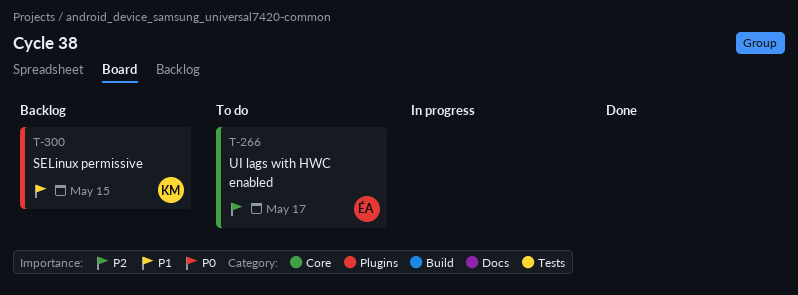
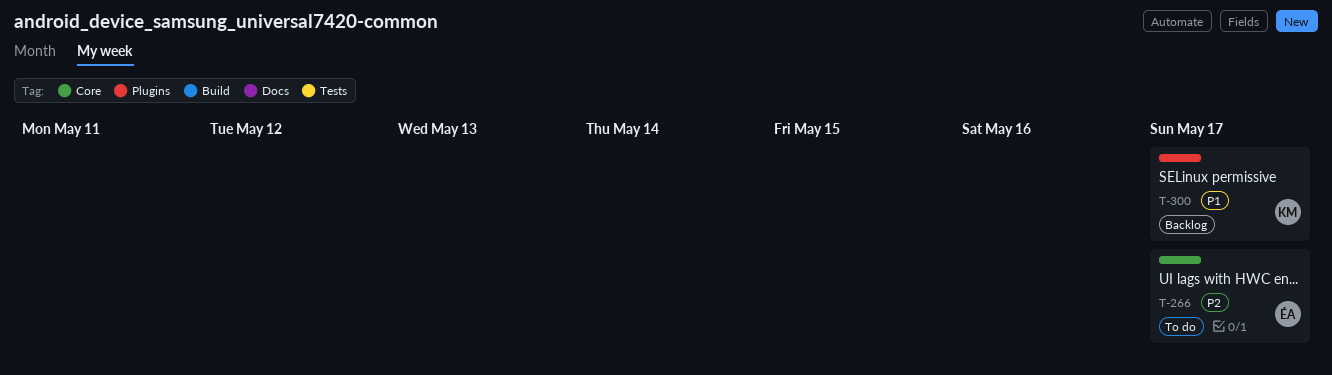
T-300, due: May 15 -> May 17

